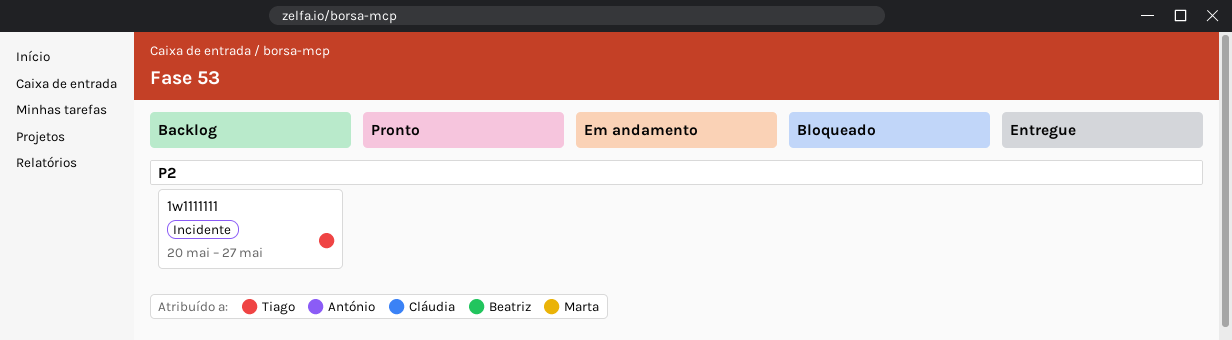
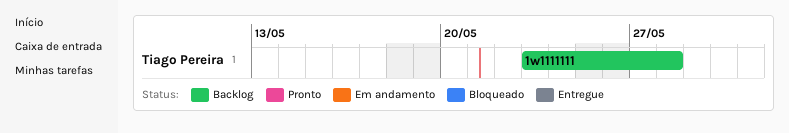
1w1111111, start: May 20 -> May 23
1w1111111, due: May 27 -> May 28

